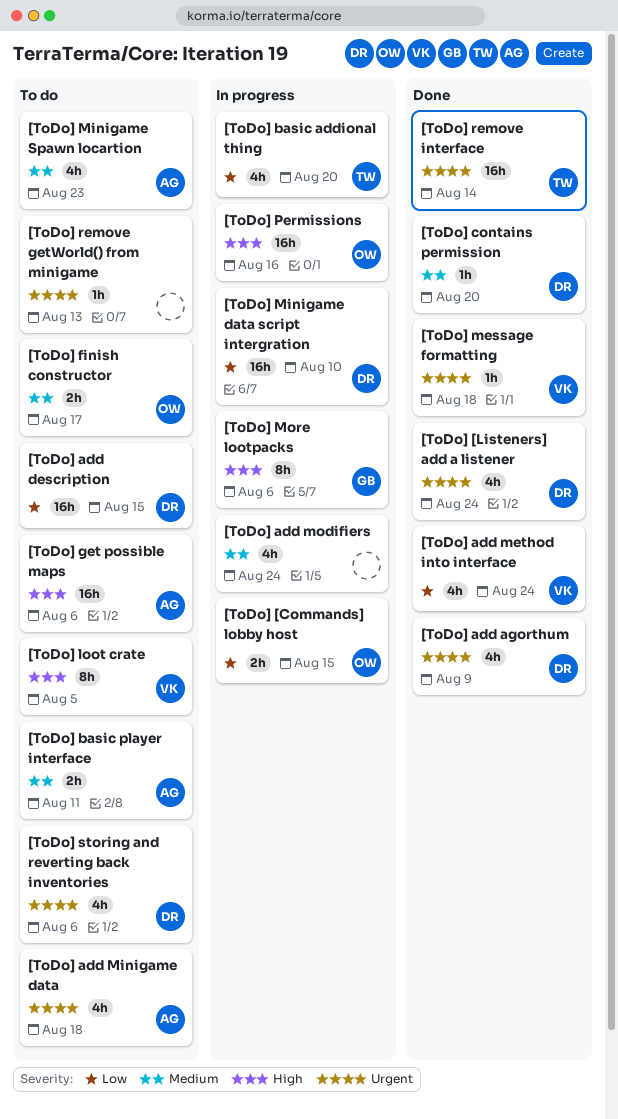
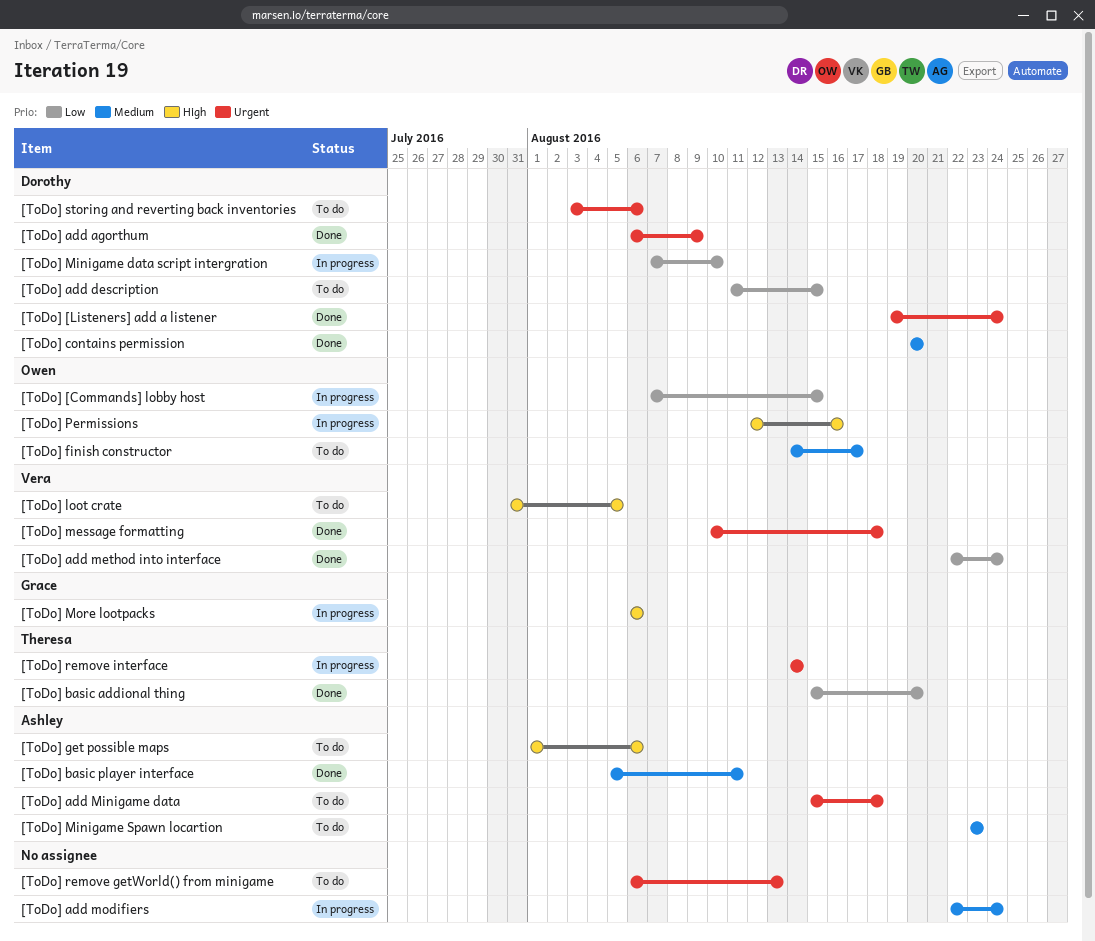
[ToDo] basic addional thing, status: In progress -> Done
[ToDo] basic player interface, status: To do -> Done
[ToDo] remove interface, status: Done -> In progress

